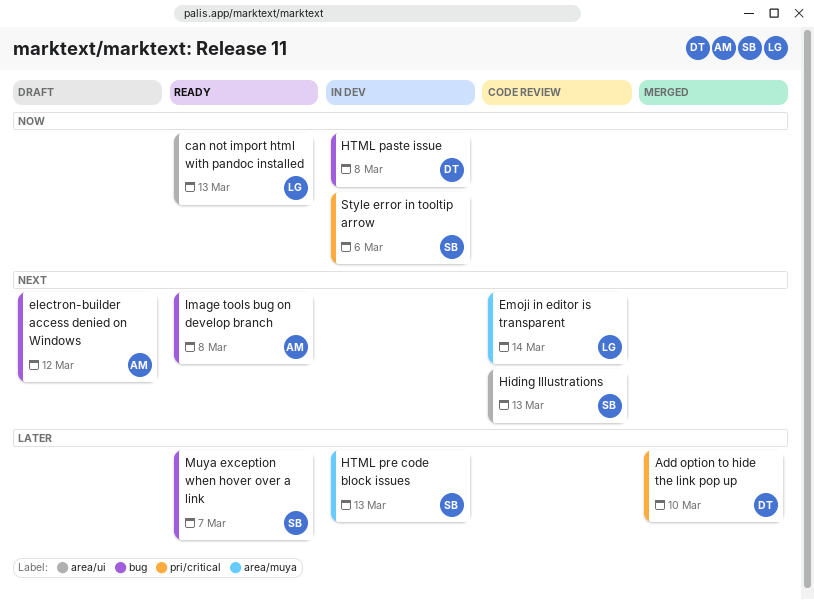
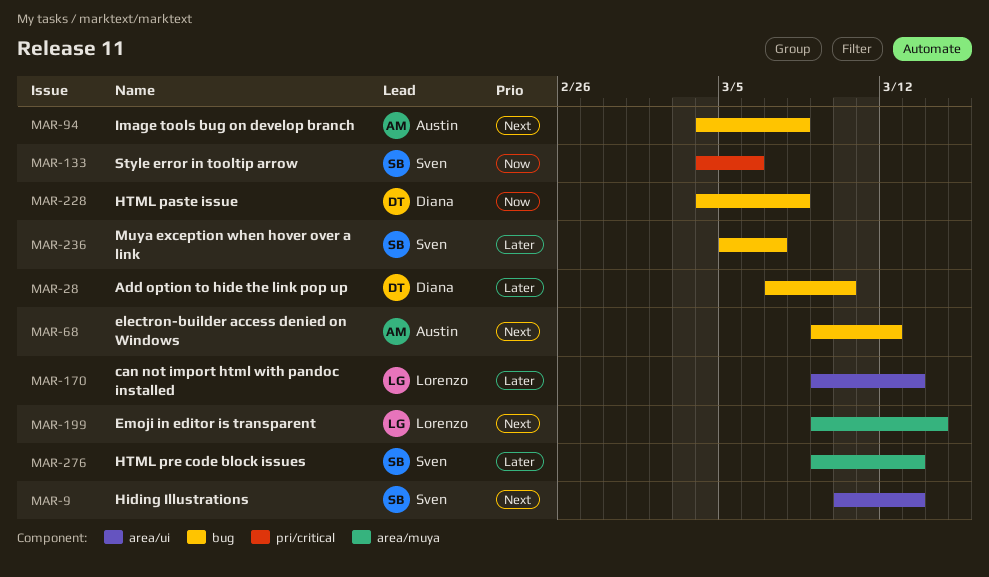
Add option to hide the link pop up, label: pri/critical -> bug
can not import html with pandoc installed, priority: Now -> Later

